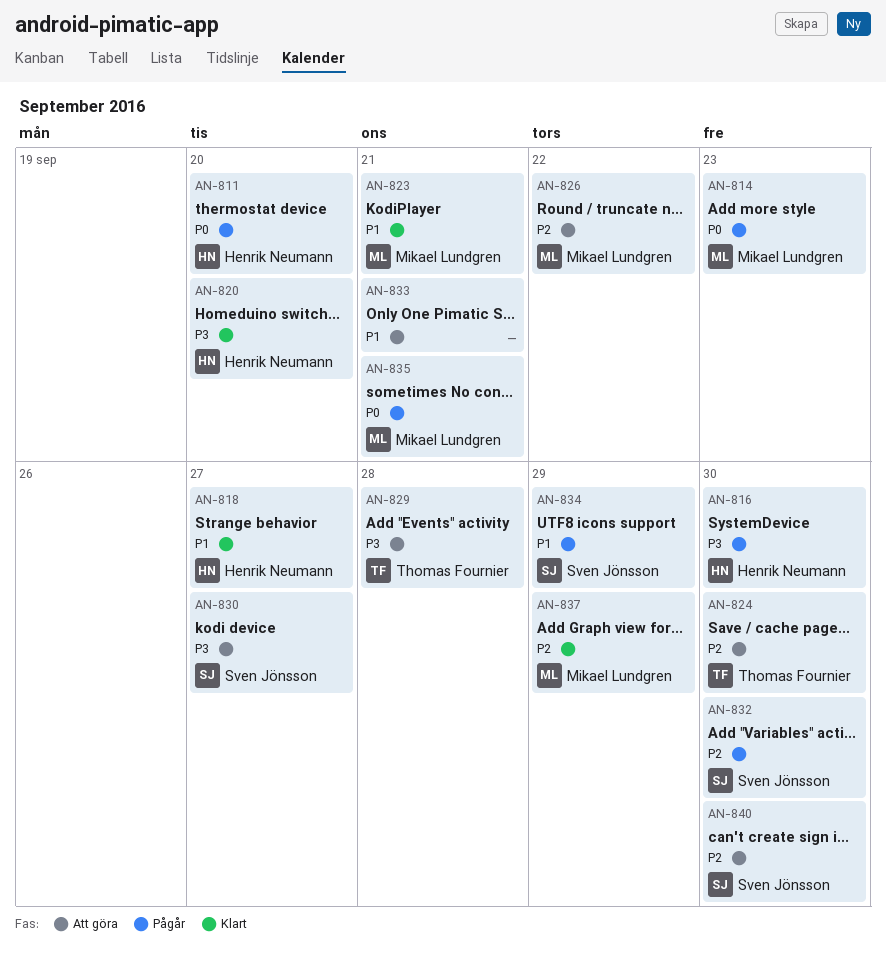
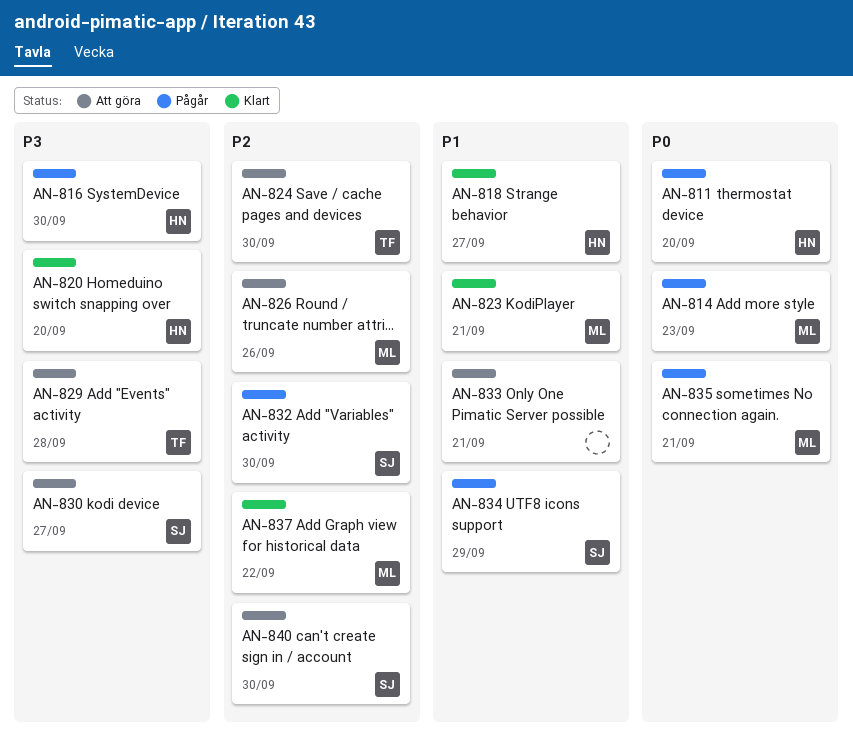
AN-826, due: Sep 22 -> Sep 26
AN-837, due: Sep 29 -> Sep 22

